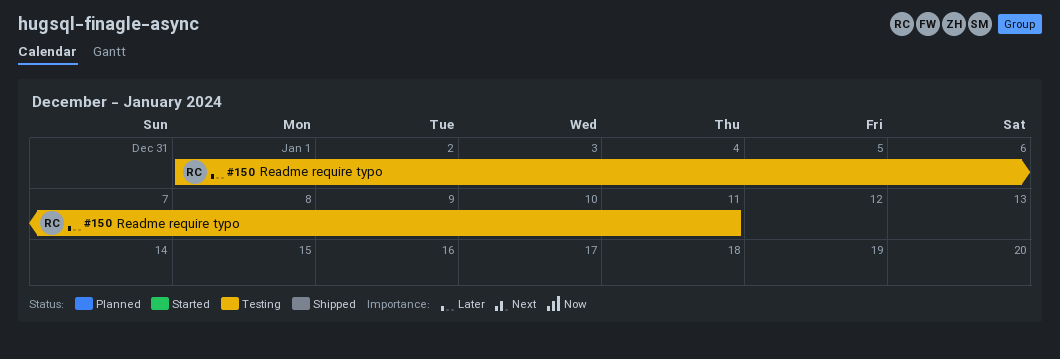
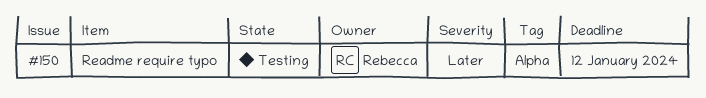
#150, due: Jan 11 -> Jan 12

